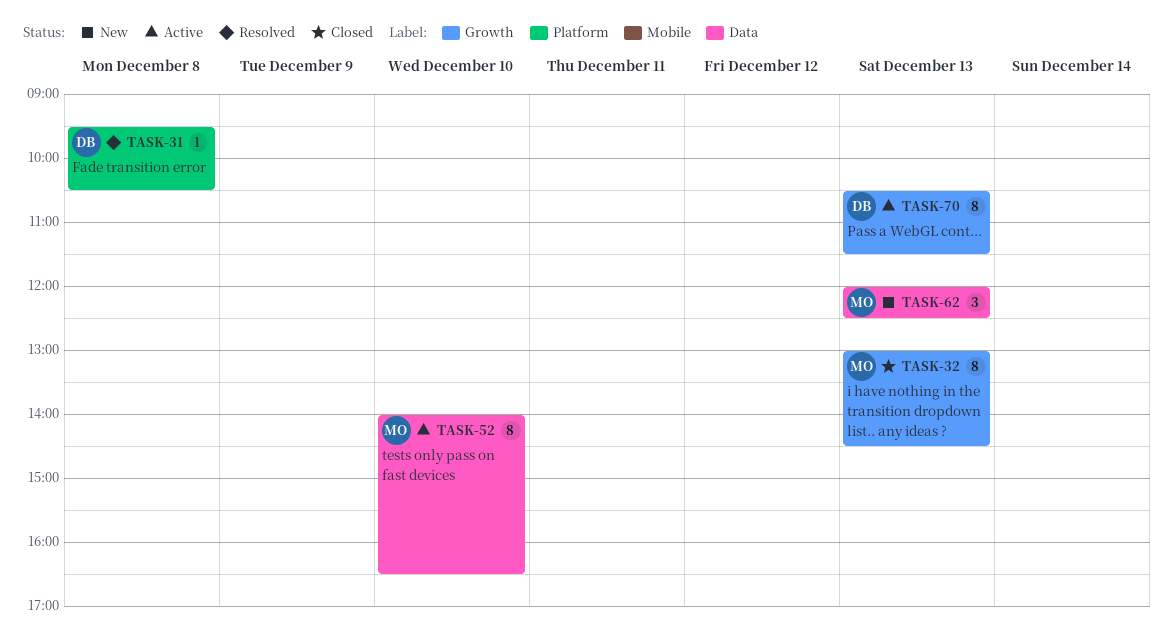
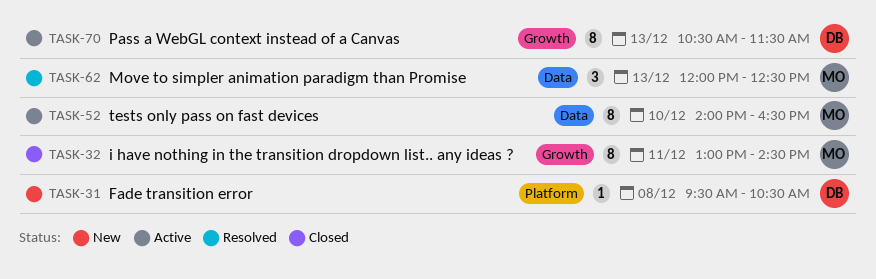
TASK-31, status: Resolved -> New
TASK-32, day: Dec 13 -> Dec 11
TASK-62, status: New -> Resolved

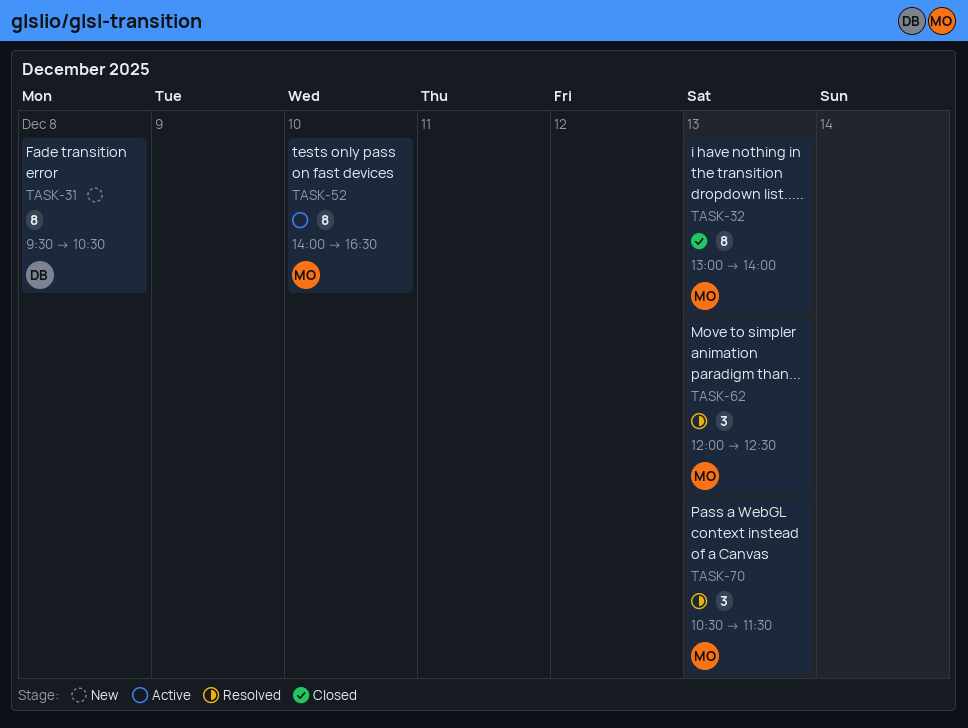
TASK-31, estimate: 1 -> 8
TASK-32, day: Dec 11 -> Dec 13
TASK-32, ends: 14:30 -> 14:00
TASK-70, status: Active -> Resolved
TASK-70, owner: DB -> MO
TASK-70, estimate: 8 -> 3

